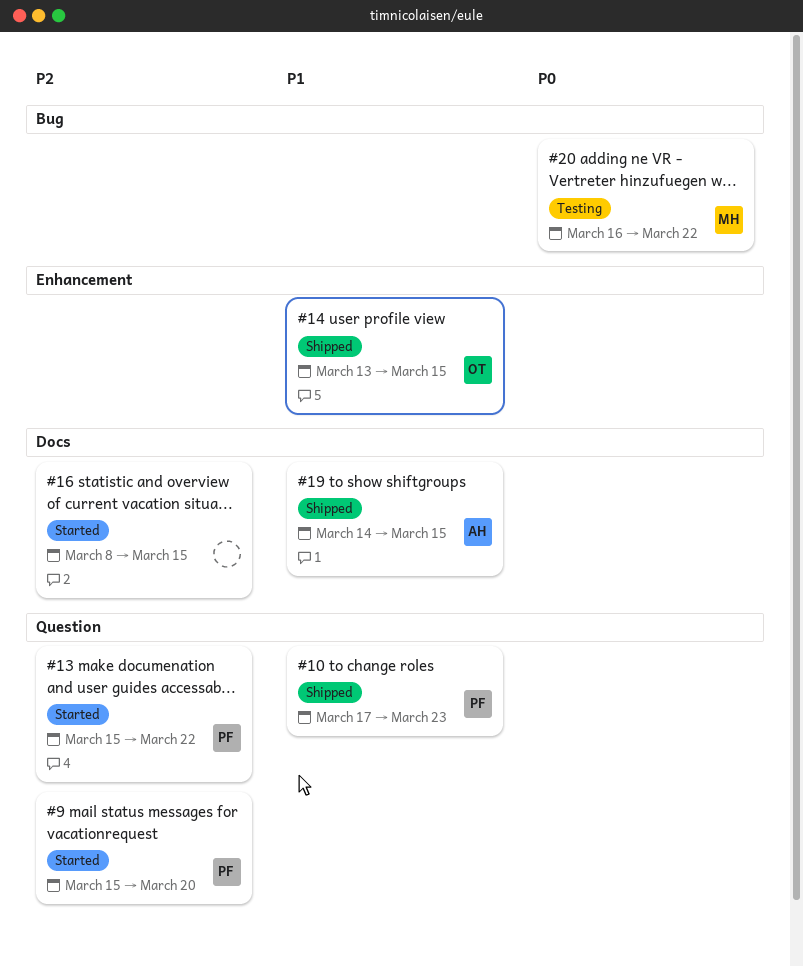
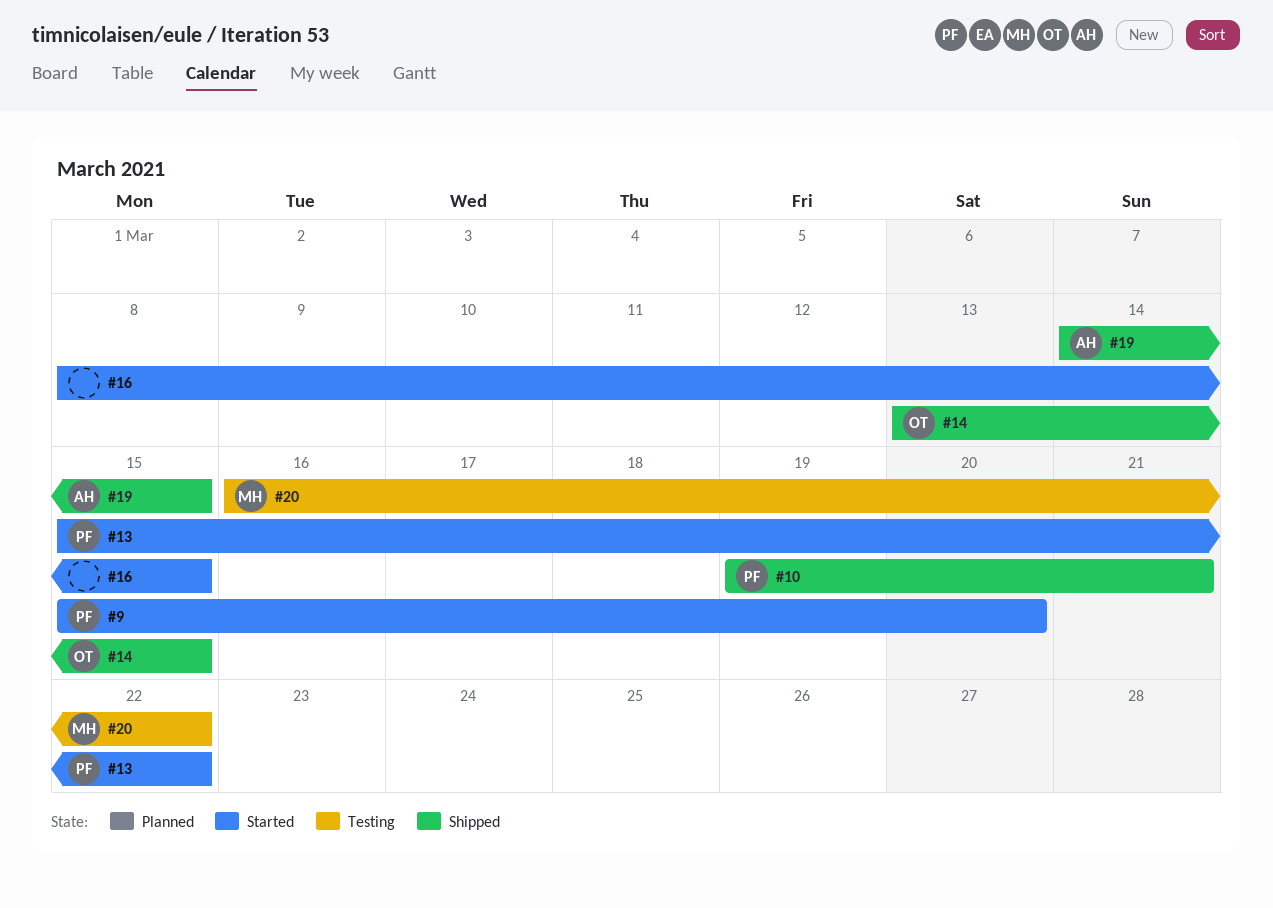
#10, start: Mar 17 -> Mar 19
#10, due: Mar 23 -> Mar 21

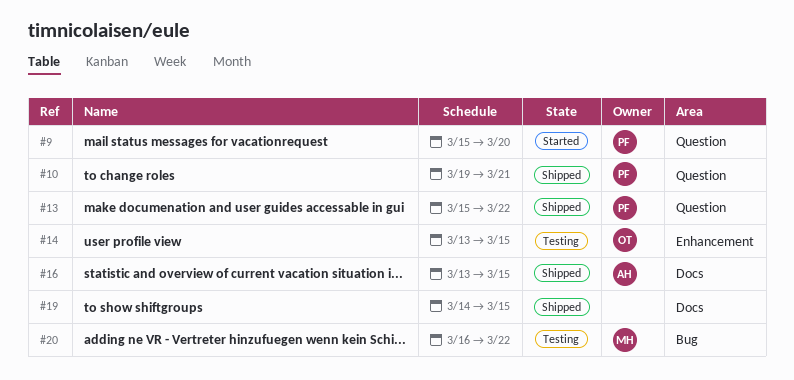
#13, status: Started -> Shipped
#14, status: Shipped -> Testing
#16, status: Started -> Shipped
#16, owner: none -> AH
#16, start: Mar 8 -> Mar 13
#19, owner: AH -> none

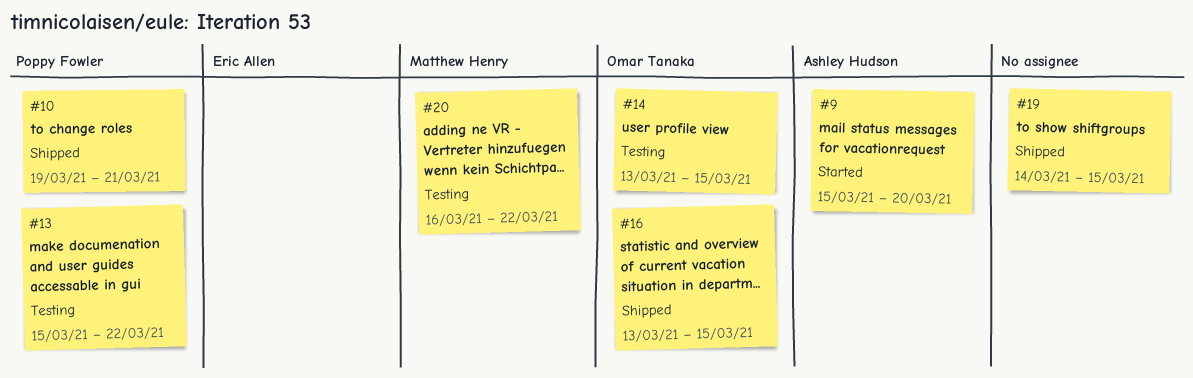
#9, owner: Poppy Fowler -> Ashley Hudson
#13, status: Shipped -> Testing
#16, owner: Ashley Hudson -> Omar Tanaka

